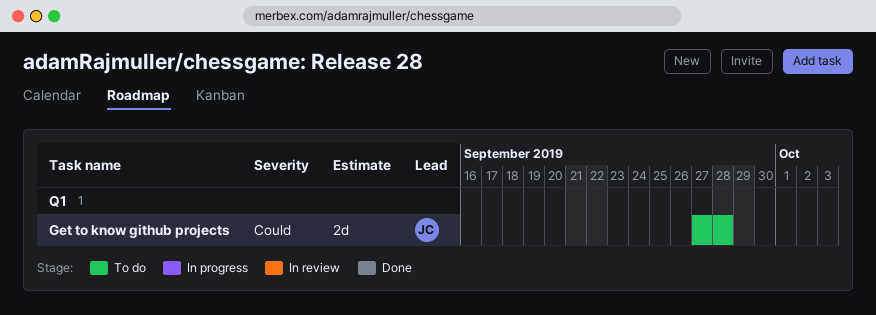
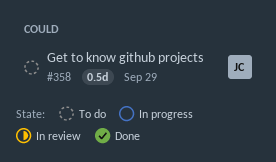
Get to know github projects, estimate: 2d -> 0.5d
Get to know github projects, due: Sep 28 -> Sep 29

